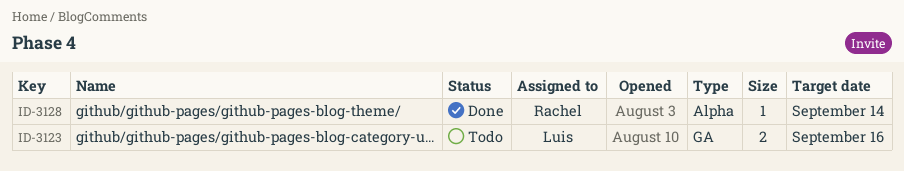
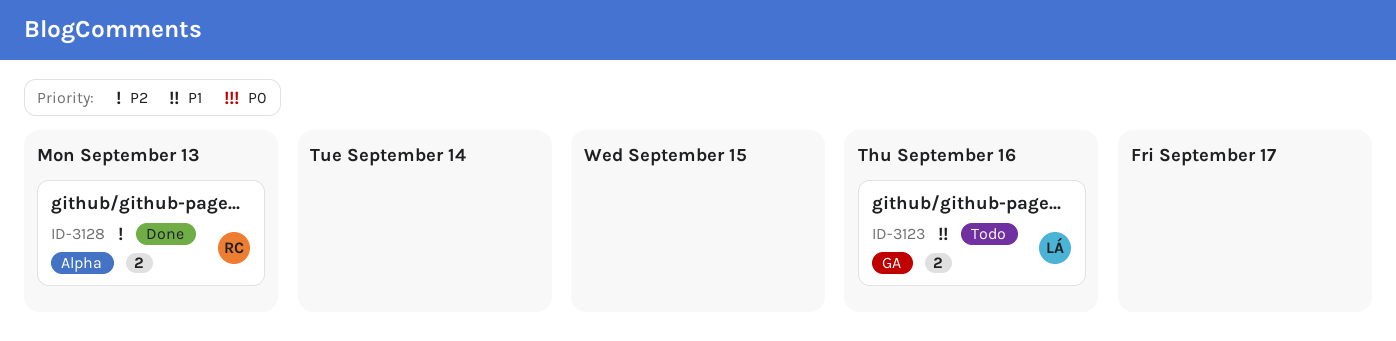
ID-3128, estimate: 1 -> 2
ID-3128, due: Sep 14 -> Sep 13

